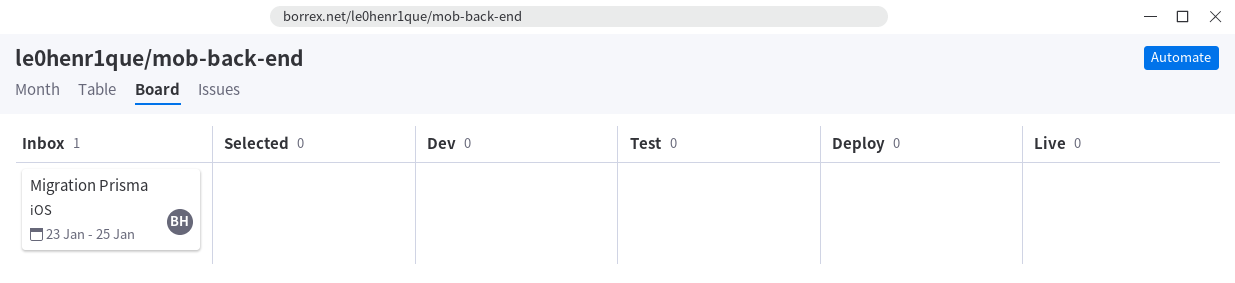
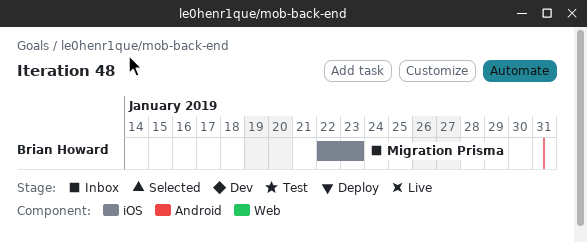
Migration Prisma, start: Jan 23 -> Jan 22
Migration Prisma, due: Jan 25 -> Jan 23

